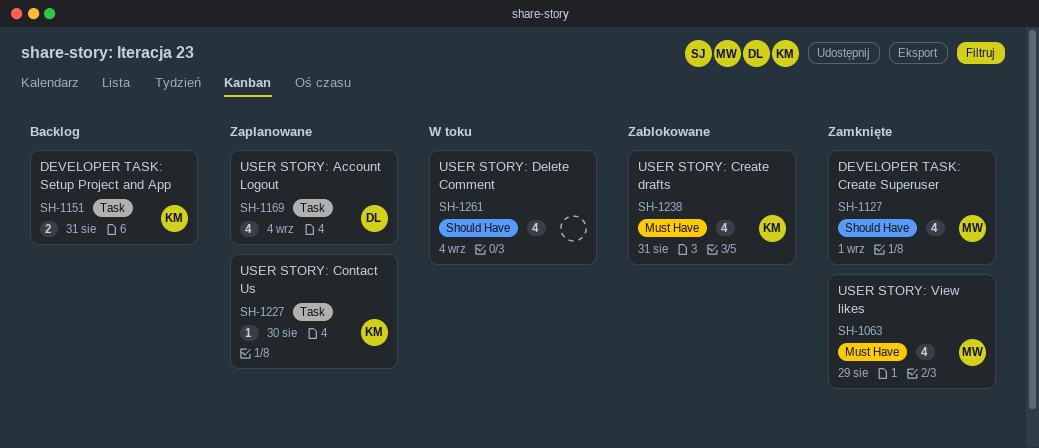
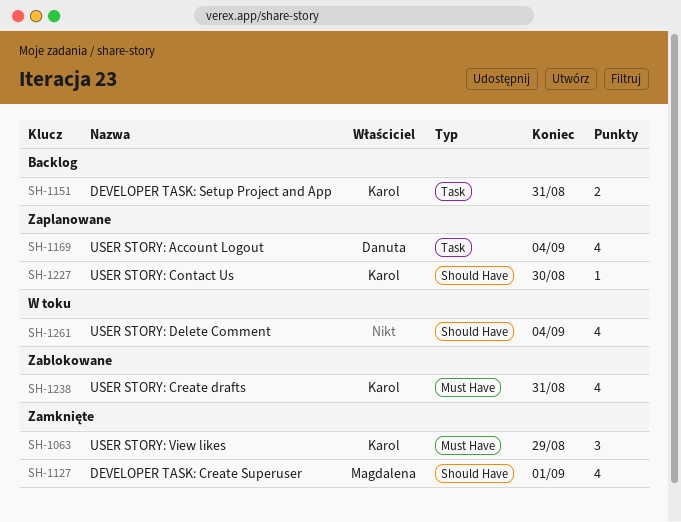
SH-1063, owner: Magdalena -> Karol
SH-1063, estimate: 4 -> 3
SH-1227, label: Task -> Should Have

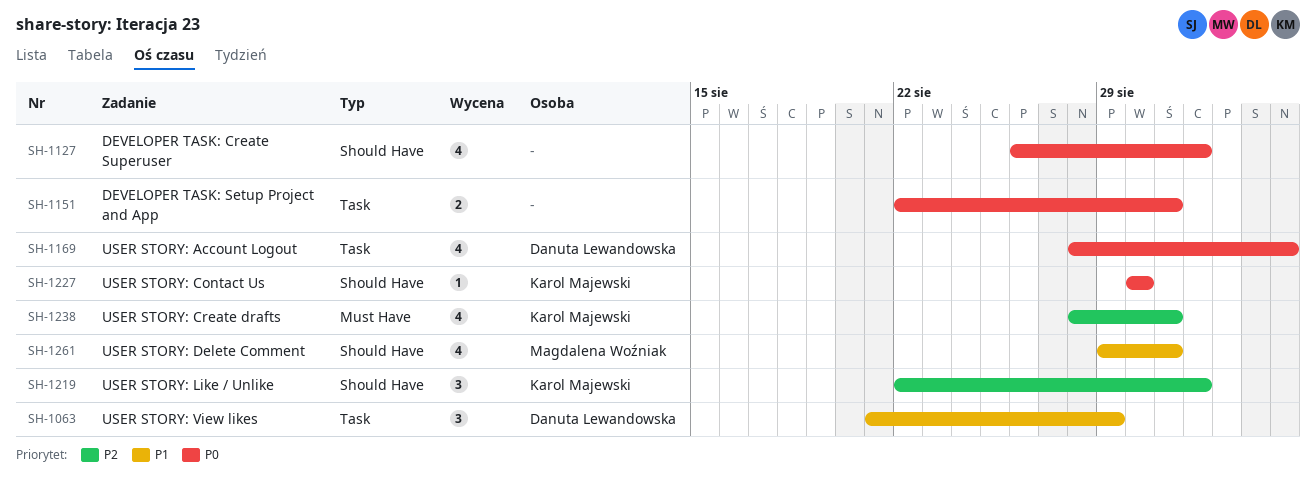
SH-1063, owner: Karol Majewski -> Danuta Lewandowska
SH-1063, label: Must Have -> Task
SH-1127, owner: Magdalena Woźniak -> none
SH-1151, owner: Karol Majewski -> none
SH-1219: none -> present
SH-1261, owner: none -> Magdalena Woźniak
SH-1261, due: Sep 4 -> Aug 31

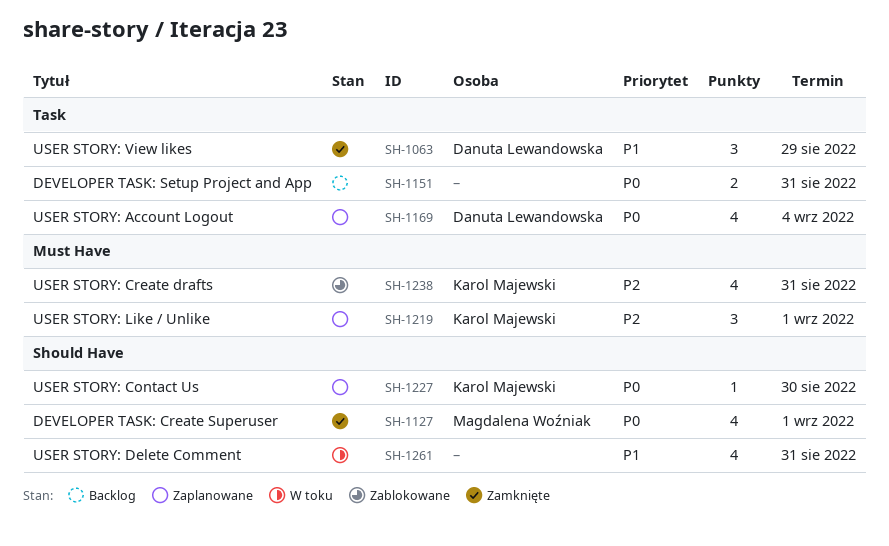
SH-1127, owner: none -> Magdalena Woźniak
SH-1219, label: Should Have -> Must Have
SH-1261, owner: Magdalena Woźniak -> none

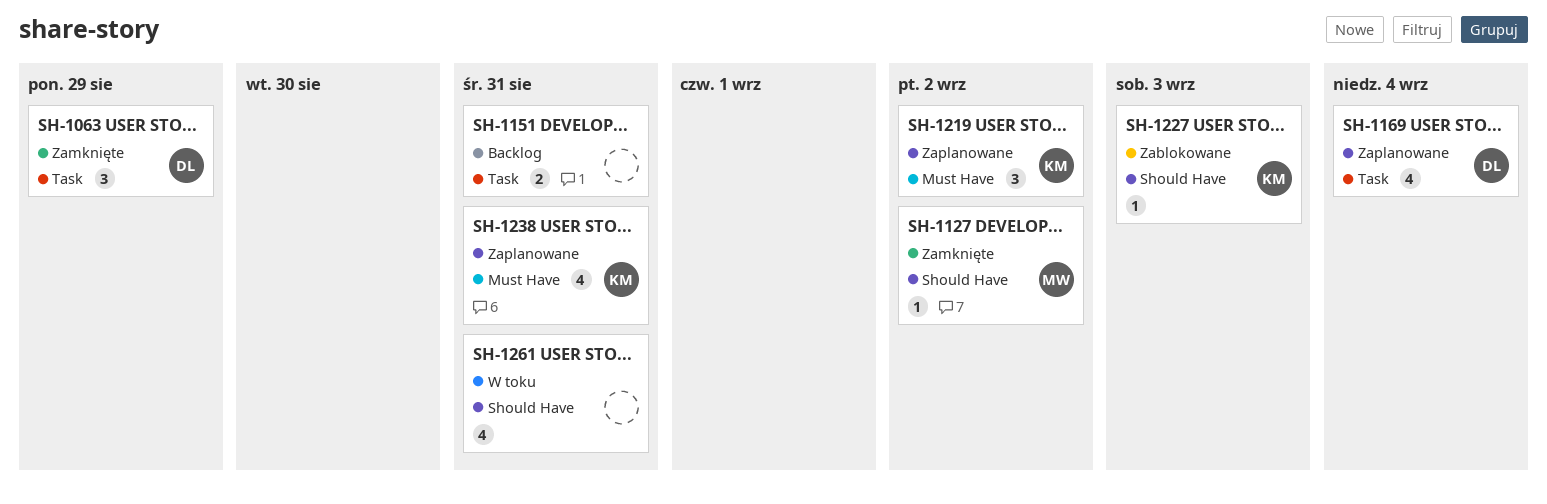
SH-1127, estimate: 4 -> 1
SH-1127, due: Sep 1 -> Sep 2
SH-1219, due: Sep 1 -> Sep 2
SH-1227, status: Zaplanowane -> Zablokowane
SH-1227, due: Aug 30 -> Sep 3
SH-1238, status: Zablokowane -> Zaplanowane

